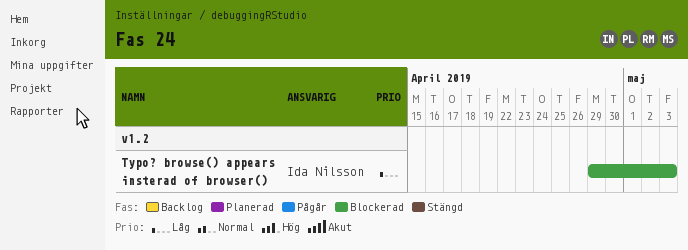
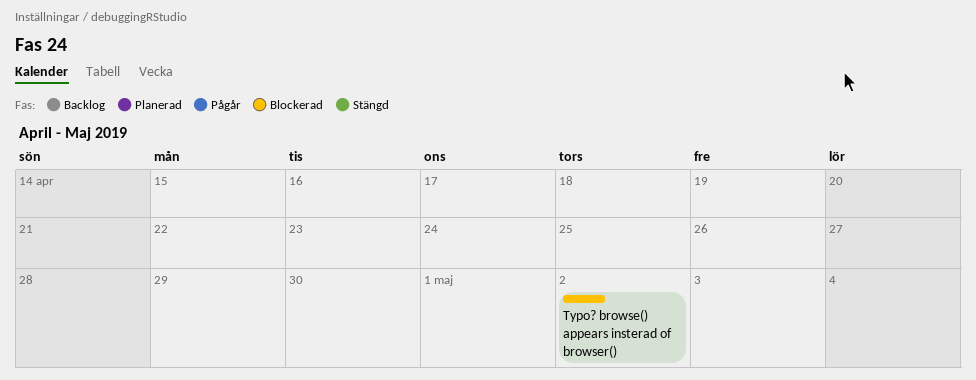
Typo? browse() appears insterad of browser(), due: May 3 -> May 2

